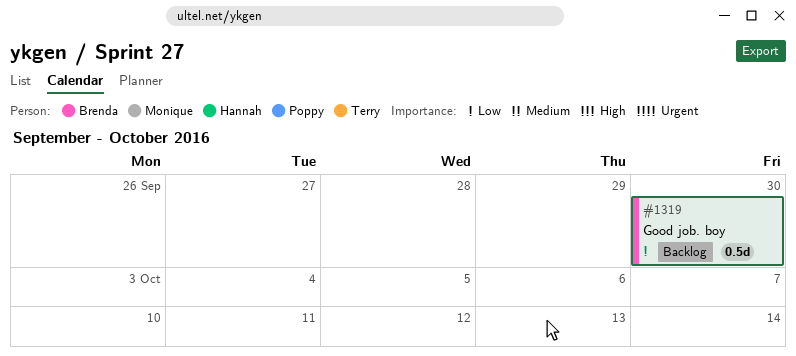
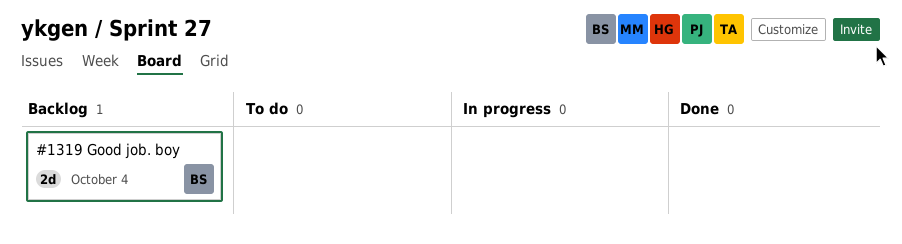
#1319, estimate: 0.5d -> 2d
#1319, due: Sep 30 -> Oct 4

